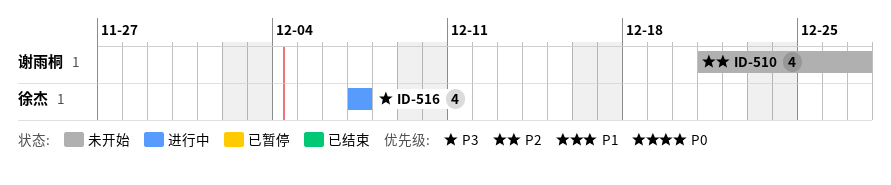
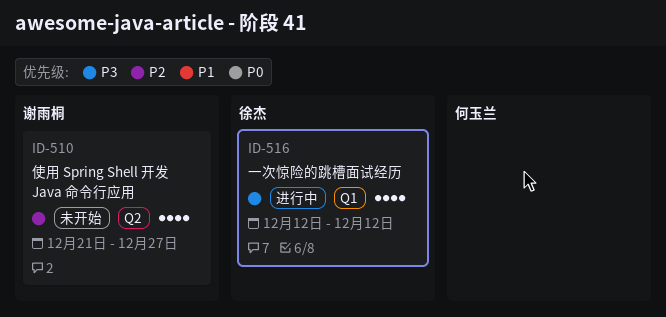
ID-516, start: Dec 7 -> Dec 12
ID-516, due: Dec 7 -> Dec 12

